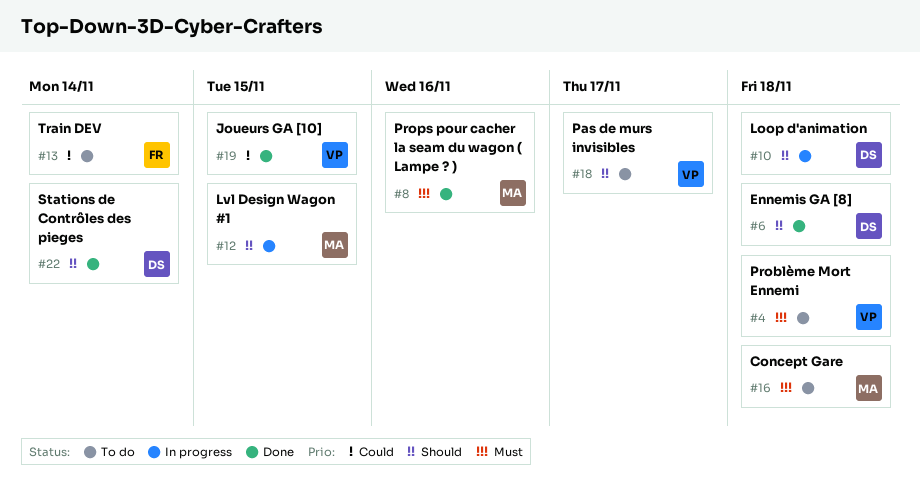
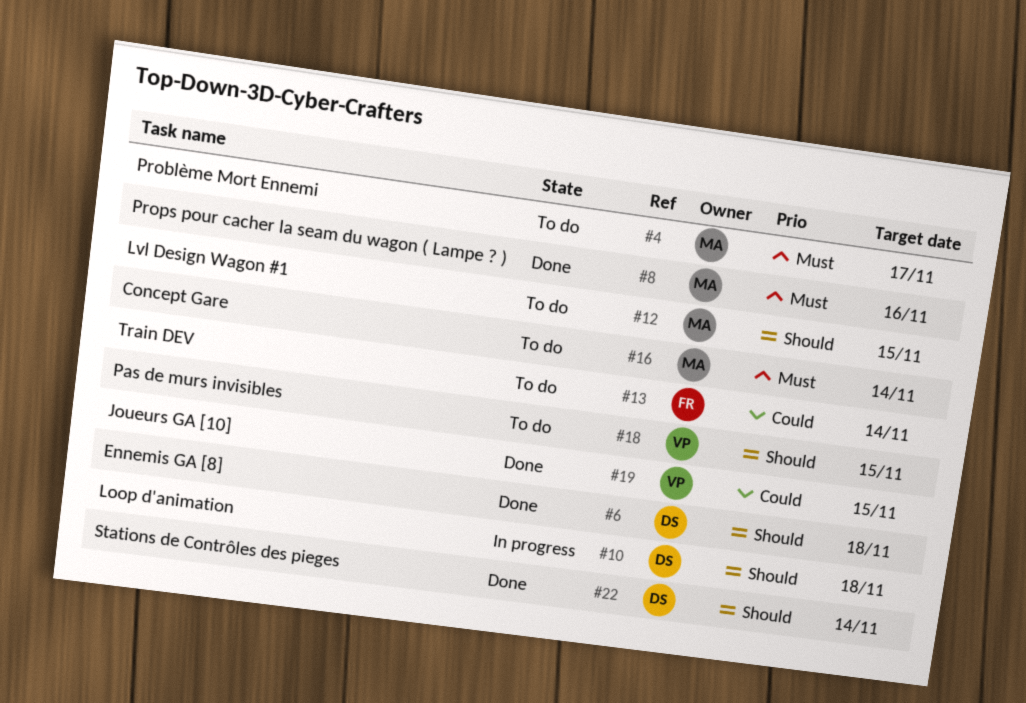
#4, owner: VP -> MA
#4, due: Nov 18 -> Nov 17
#12, status: In progress -> To do
#16, due: Nov 18 -> Nov 14
#18, due: Nov 17 -> Nov 15

